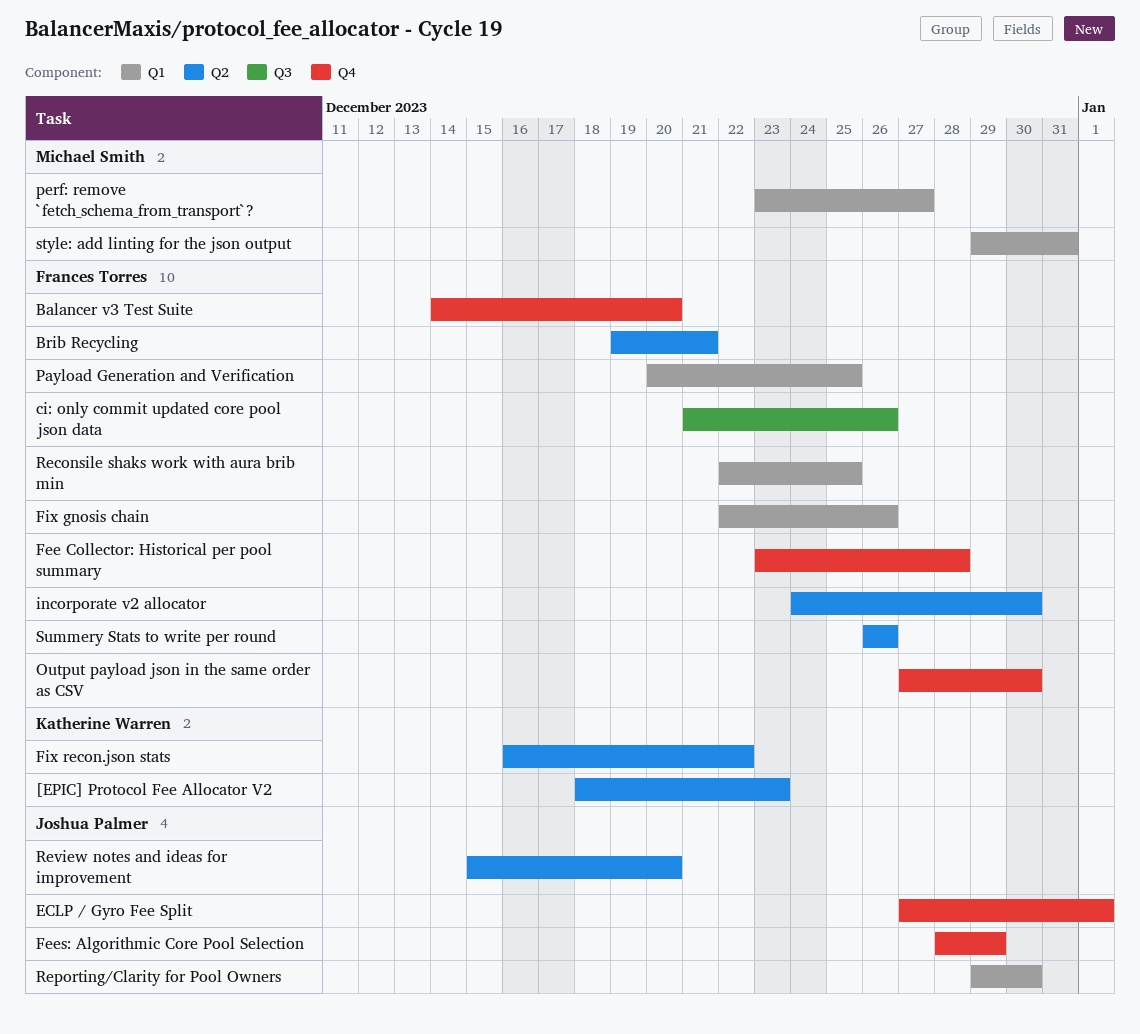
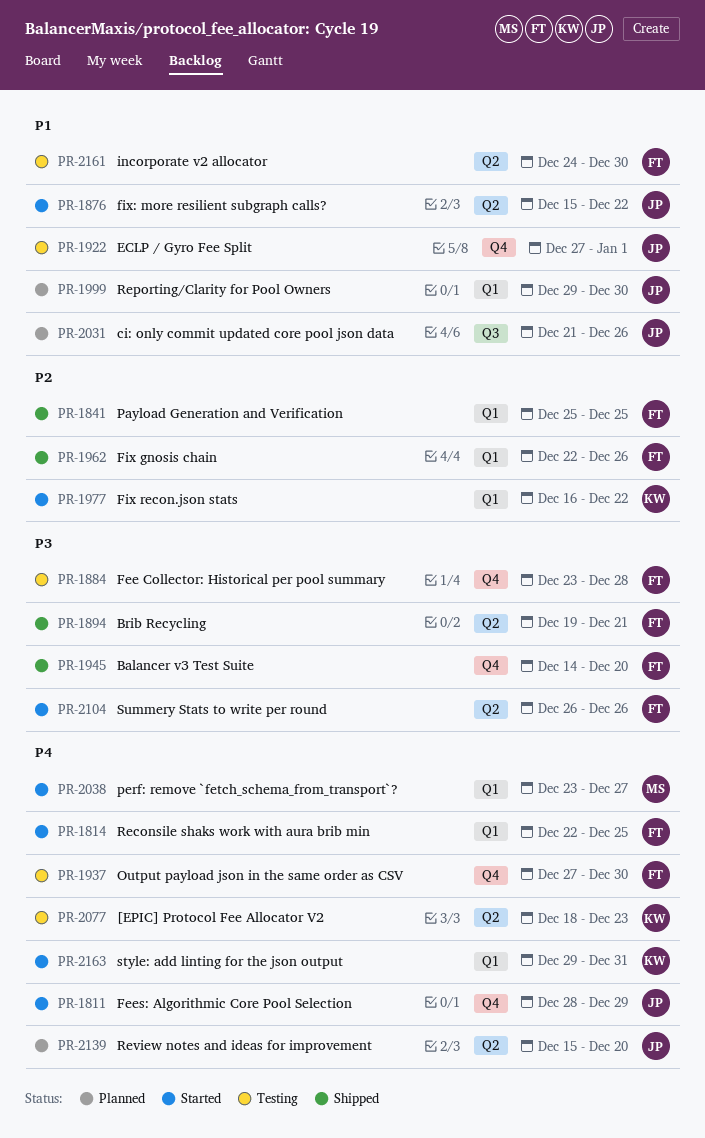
ci: only commit updated core pool json data, owner: Frances Torres -> Joshua Palmer
Fix recon.json stats, label: Q2 -> Q1
fix: more resilient subgraph calls?: none -> present
Payload Generation and Verification, start: Dec 20 -> Dec 25
style: add linting for the json output, owner: Michael Smith -> Katherine Warren

